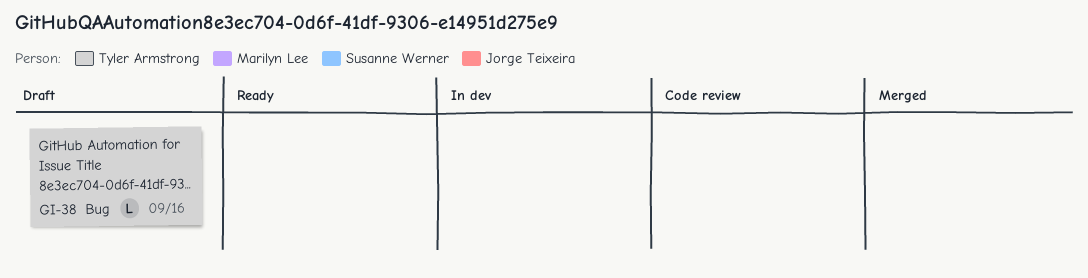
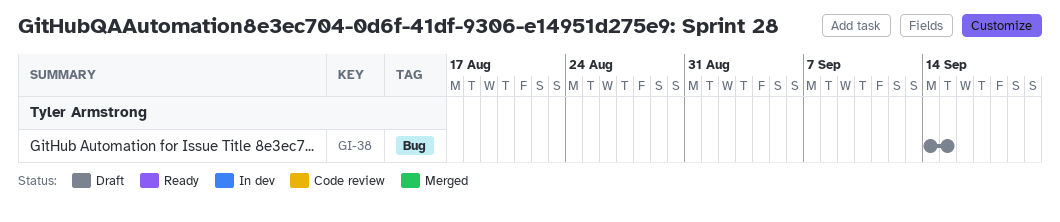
GI-38, due: Sep 16 -> Sep 15

